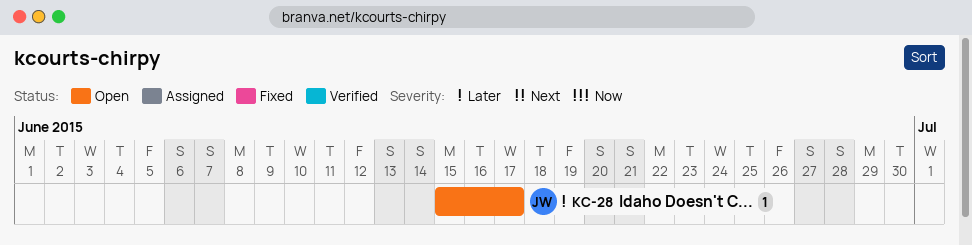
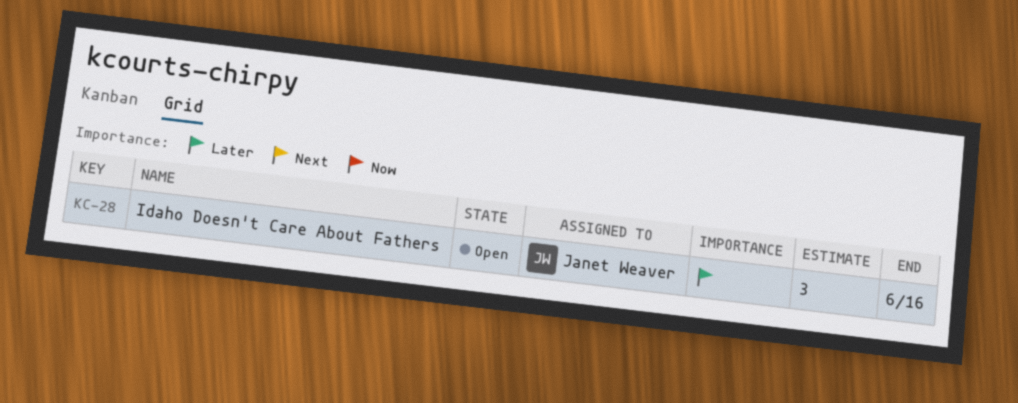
KC-28, estimate: 1 -> 3
KC-28, due: Jun 17 -> Jun 16

